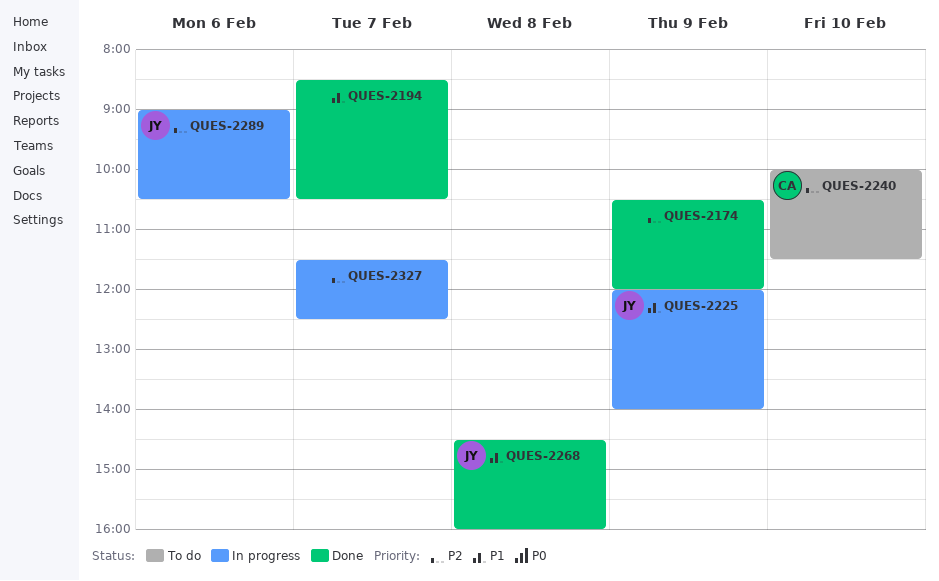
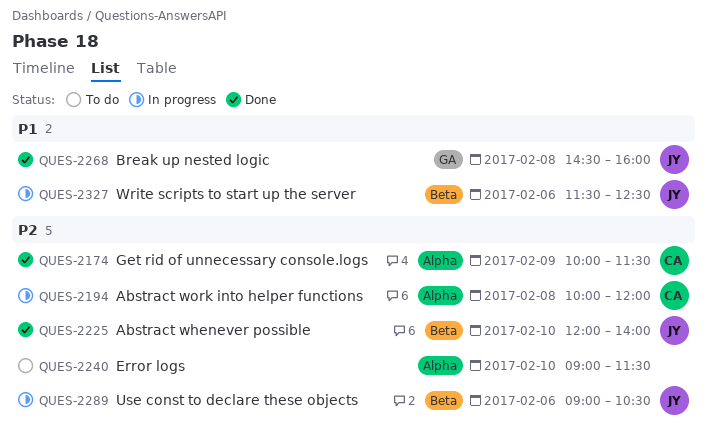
QUES-2174, owner: none -> CA
QUES-2174, begins: 10:30 -> 10:00
QUES-2174, ends: 12:00 -> 11:30
QUES-2194, status: Done -> In progress
QUES-2194, owner: none -> CA
QUES-2194, priority: P1 -> P2
QUES-2194, day: Feb 7 -> Feb 8
QUES-2194, begins: 08:30 -> 10:00
QUES-2194, ends: 10:30 -> 12:00
QUES-2225, status: In progress -> Done
QUES-2225, priority: P1 -> P2
QUES-2225, day: Feb 9 -> Feb 10
QUES-2240, owner: CA -> none
QUES-2240, begins: 10:00 -> 09:00
QUES-2327, owner: none -> JY
QUES-2327, priority: P2 -> P1
QUES-2327, day: Feb 7 -> Feb 6

